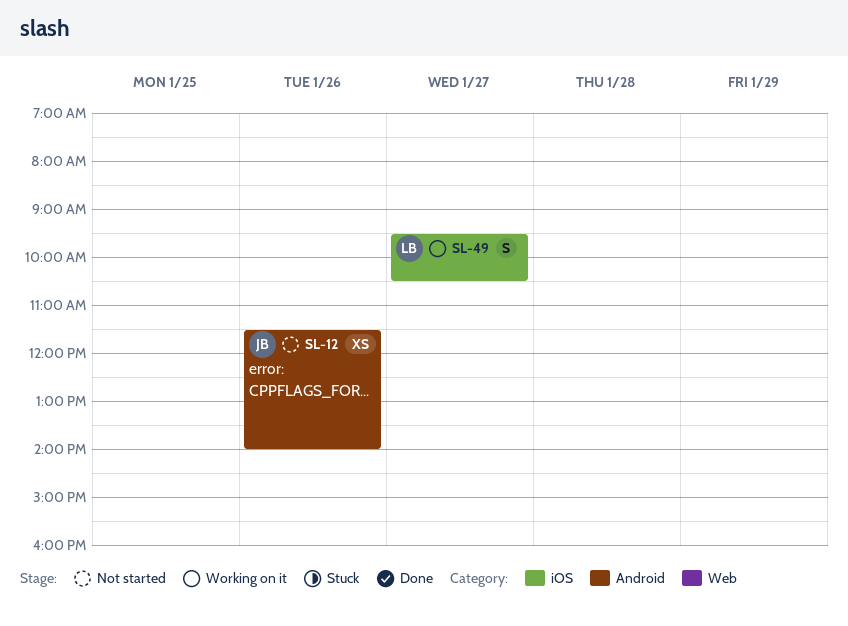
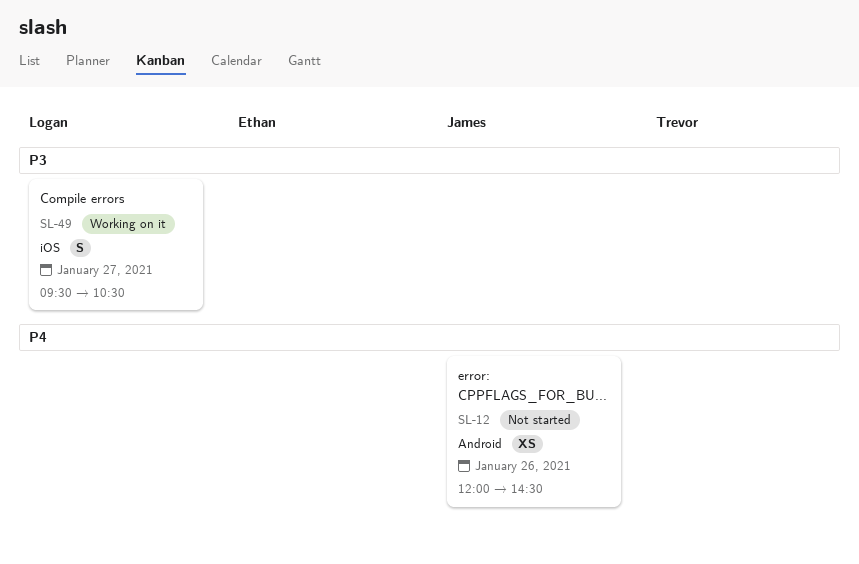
SL-12, begins: 11:30 -> 12:00
SL-12, ends: 14:00 -> 14:30

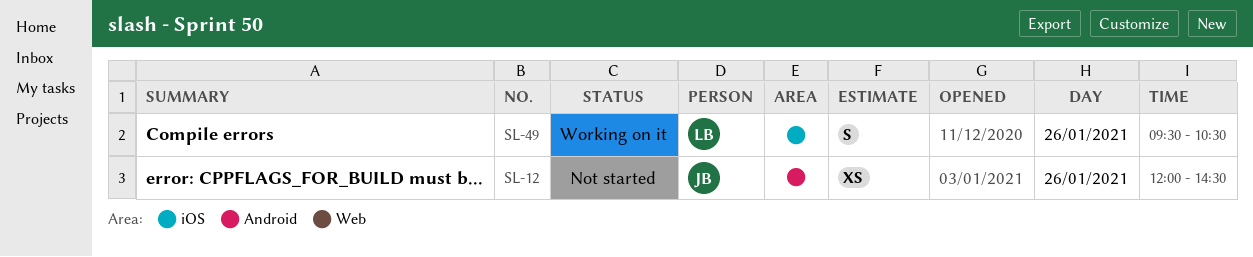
SL-49, day: Jan 27 -> Jan 26

